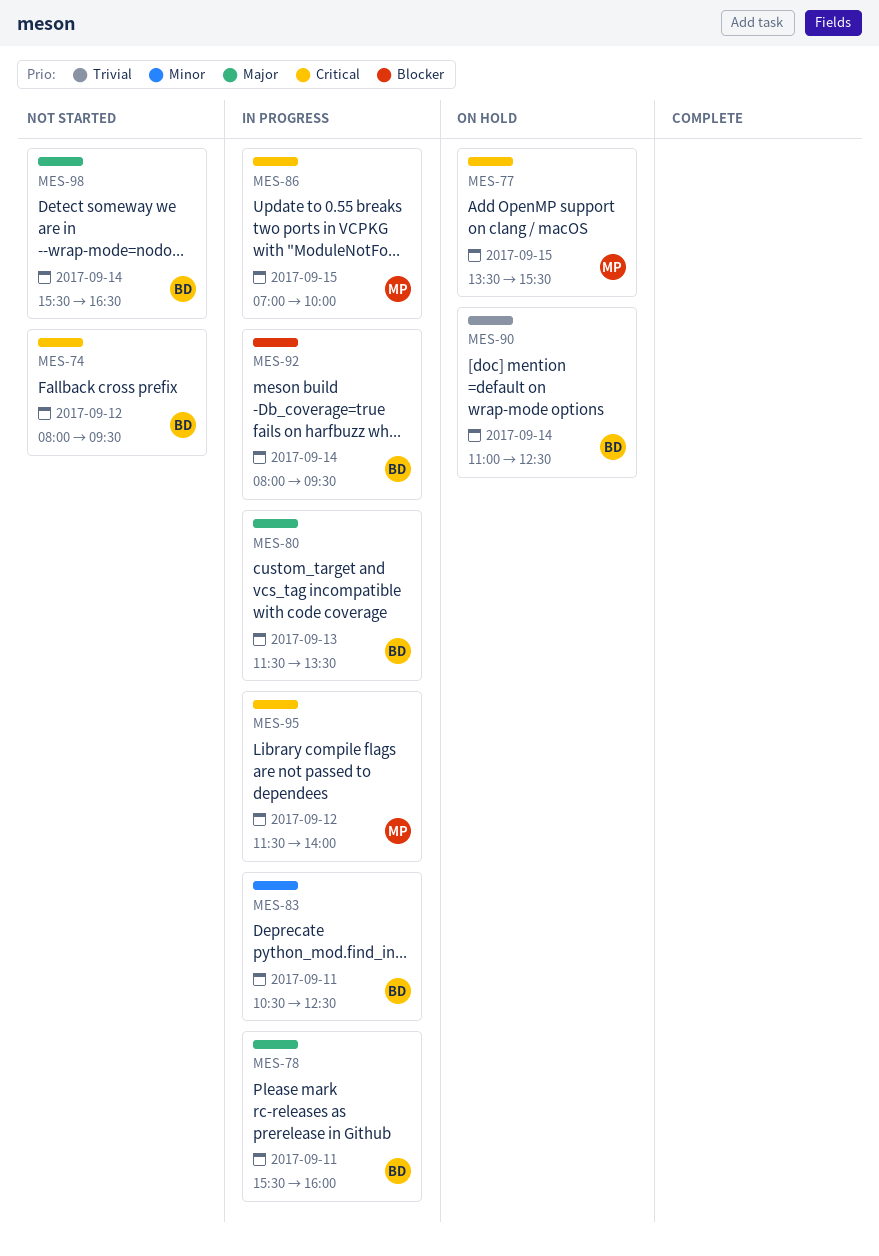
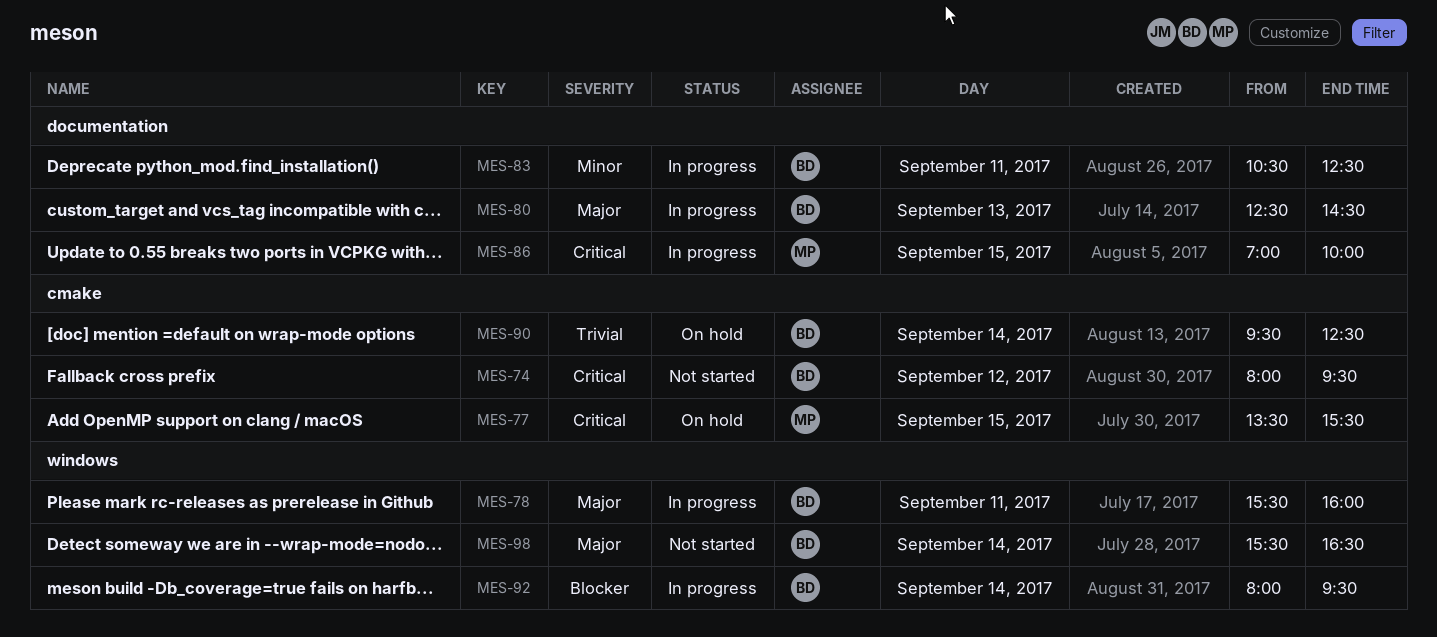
MES-80, begins: 11:30 -> 12:30
MES-80, ends: 13:30 -> 14:30
MES-90, begins: 11:00 -> 09:30
MES-95: present -> none

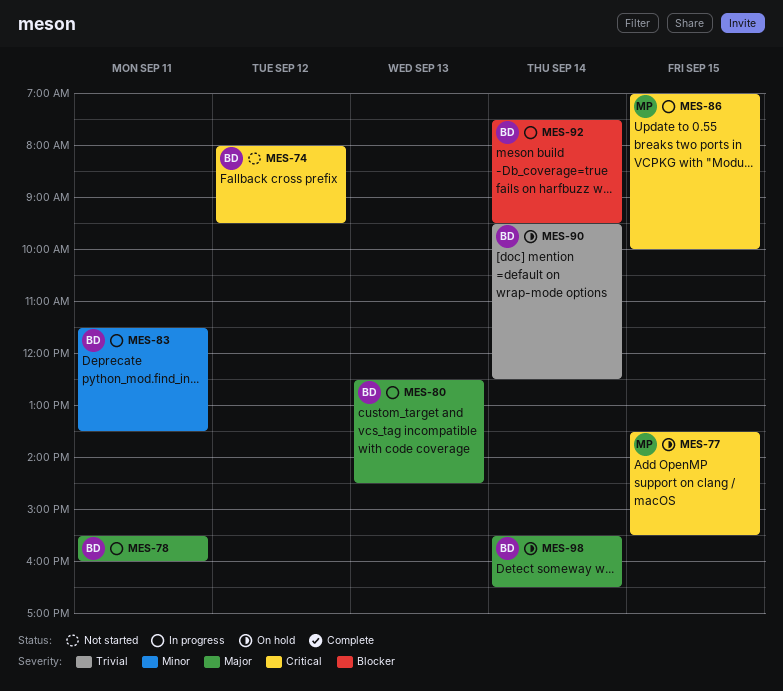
MES-83, begins: 10:30 -> 11:30
MES-83, ends: 12:30 -> 13:30
MES-92, begins: 08:00 -> 07:30
MES-98, status: Not started -> On hold

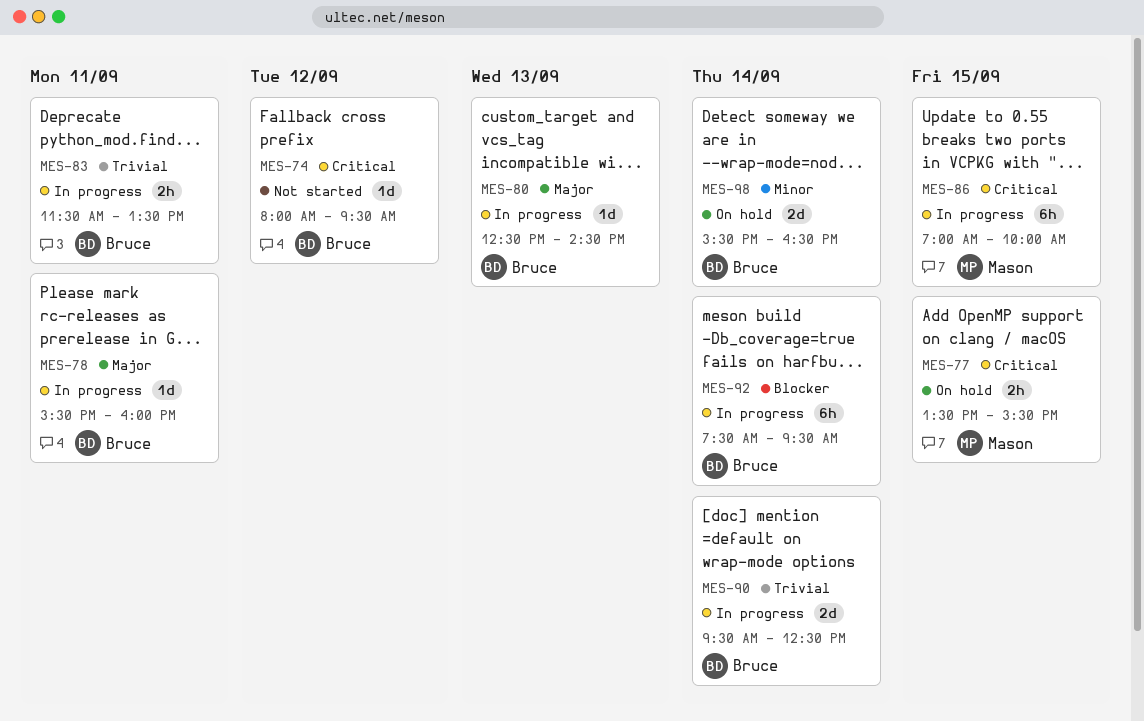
MES-83, priority: Minor -> Trivial
MES-90, status: On hold -> In progress
MES-98, priority: Major -> Minor

